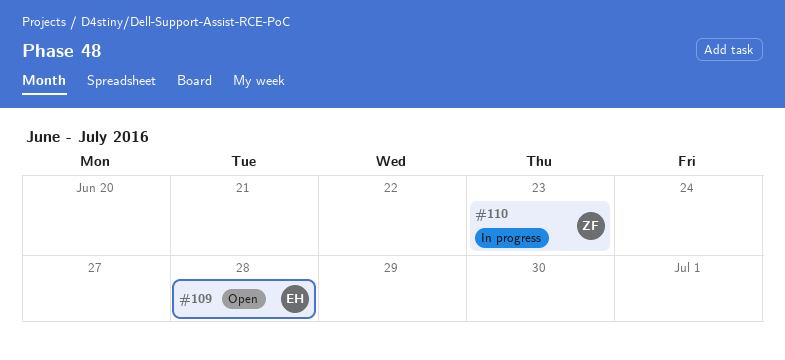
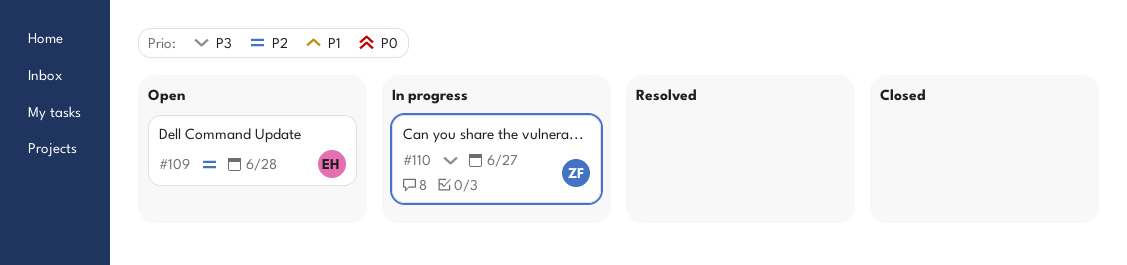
#110, due: Jun 23 -> Jun 27

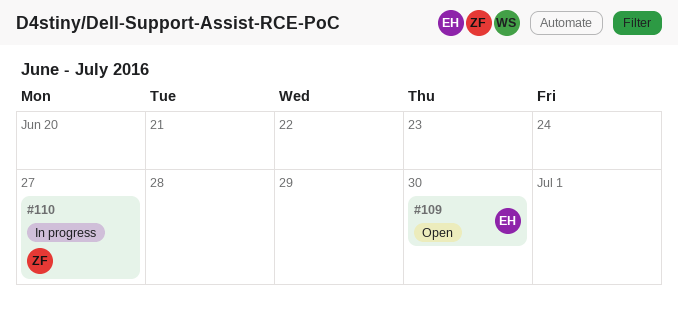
#109, due: Jun 28 -> Jun 30

